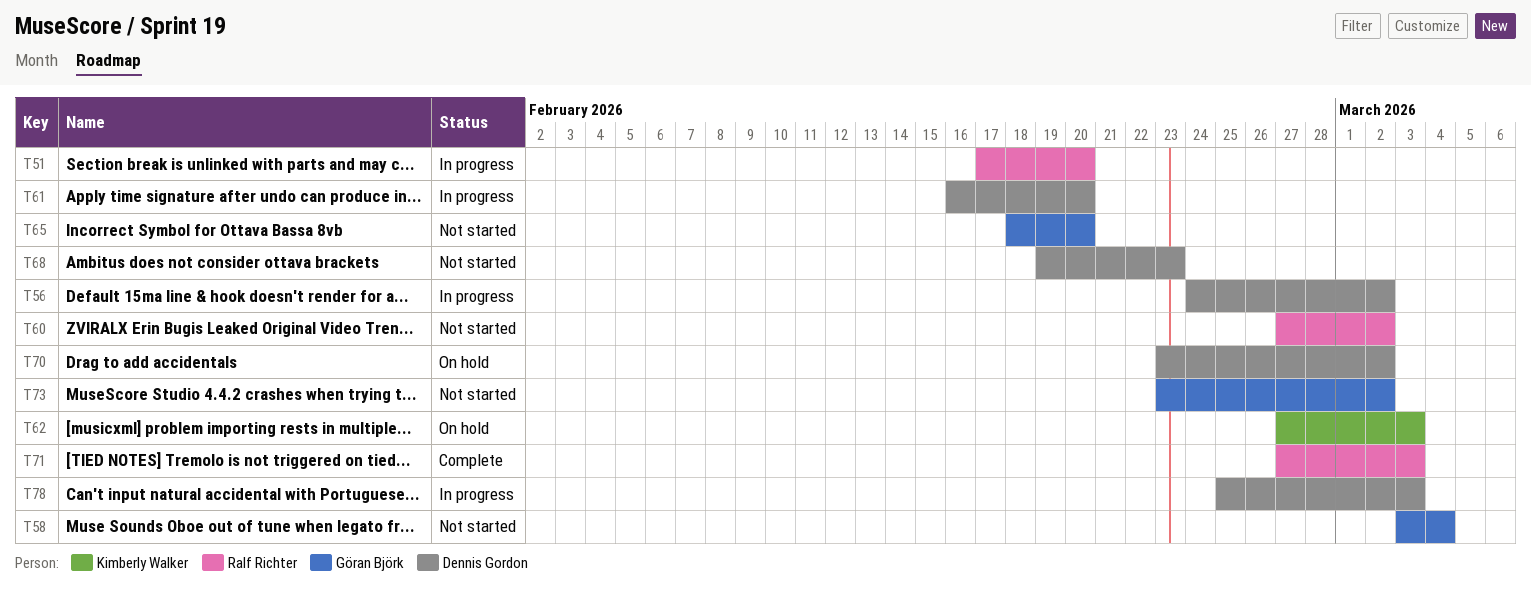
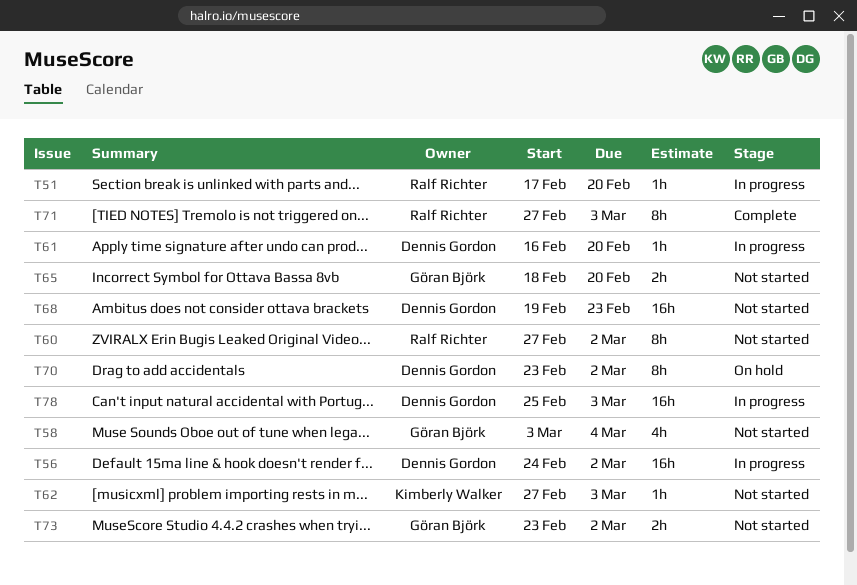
T62, status: On hold -> Not started

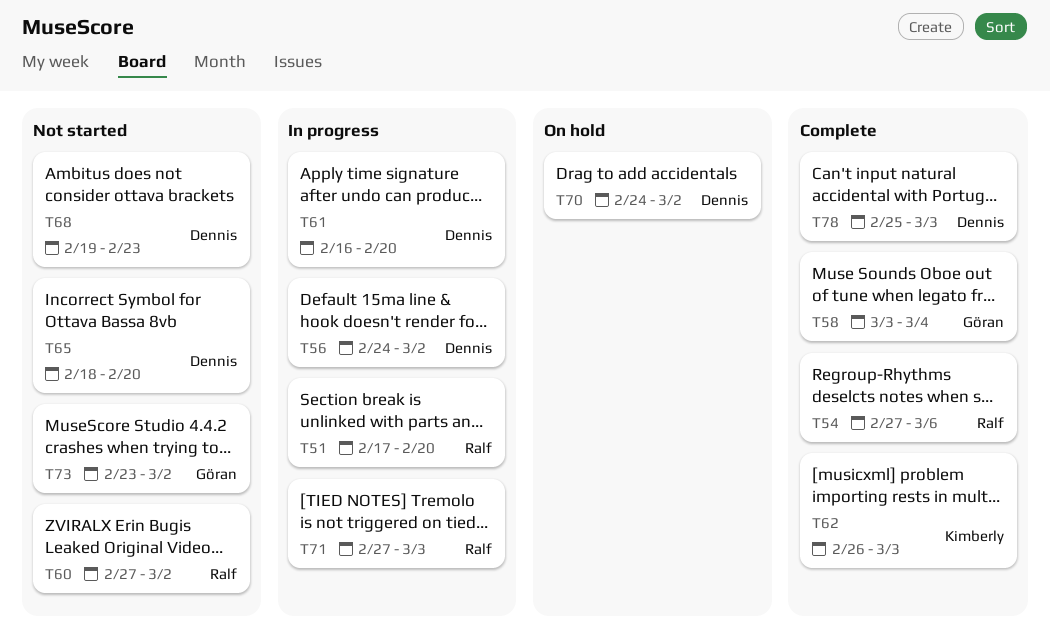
T54: none -> present
T58, status: Not started -> Complete
T62, status: Not started -> Complete
T62, start: Feb 27 -> Feb 26
T65, owner: Göran Björk -> Dennis Gordon
T70, start: Feb 23 -> Feb 24
T71, status: Complete -> In progress
T78, status: In progress -> Complete

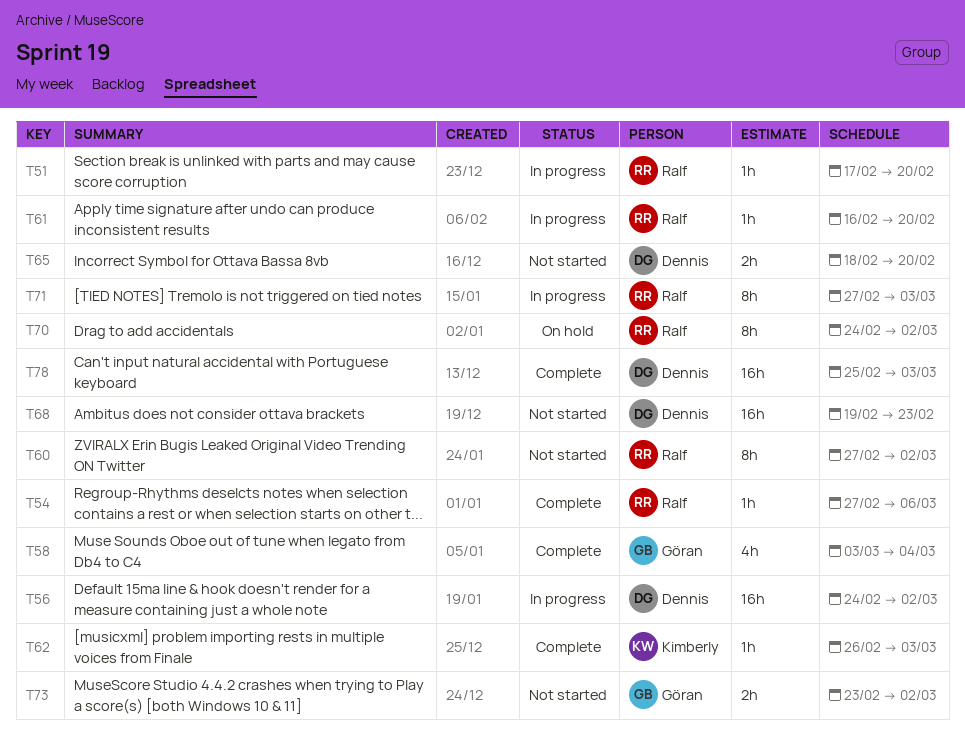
T61, owner: Dennis -> Ralf
T70, owner: Dennis -> Ralf

